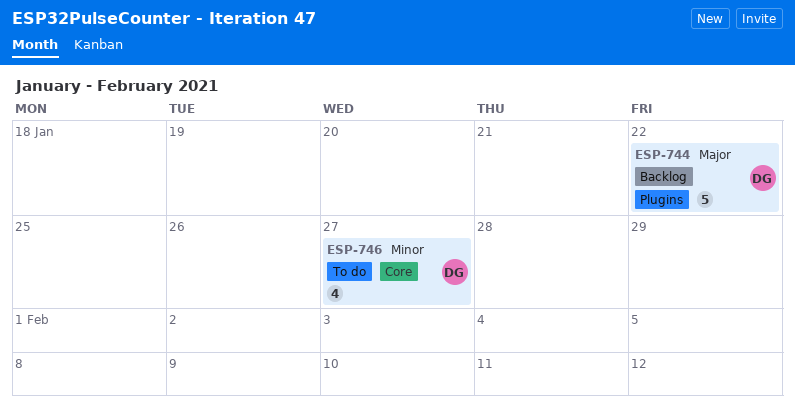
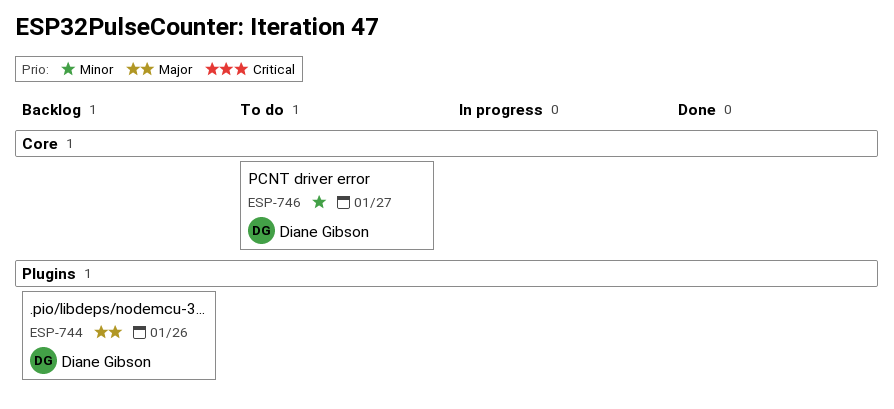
ESP-744, due: Jan 22 -> Jan 26

